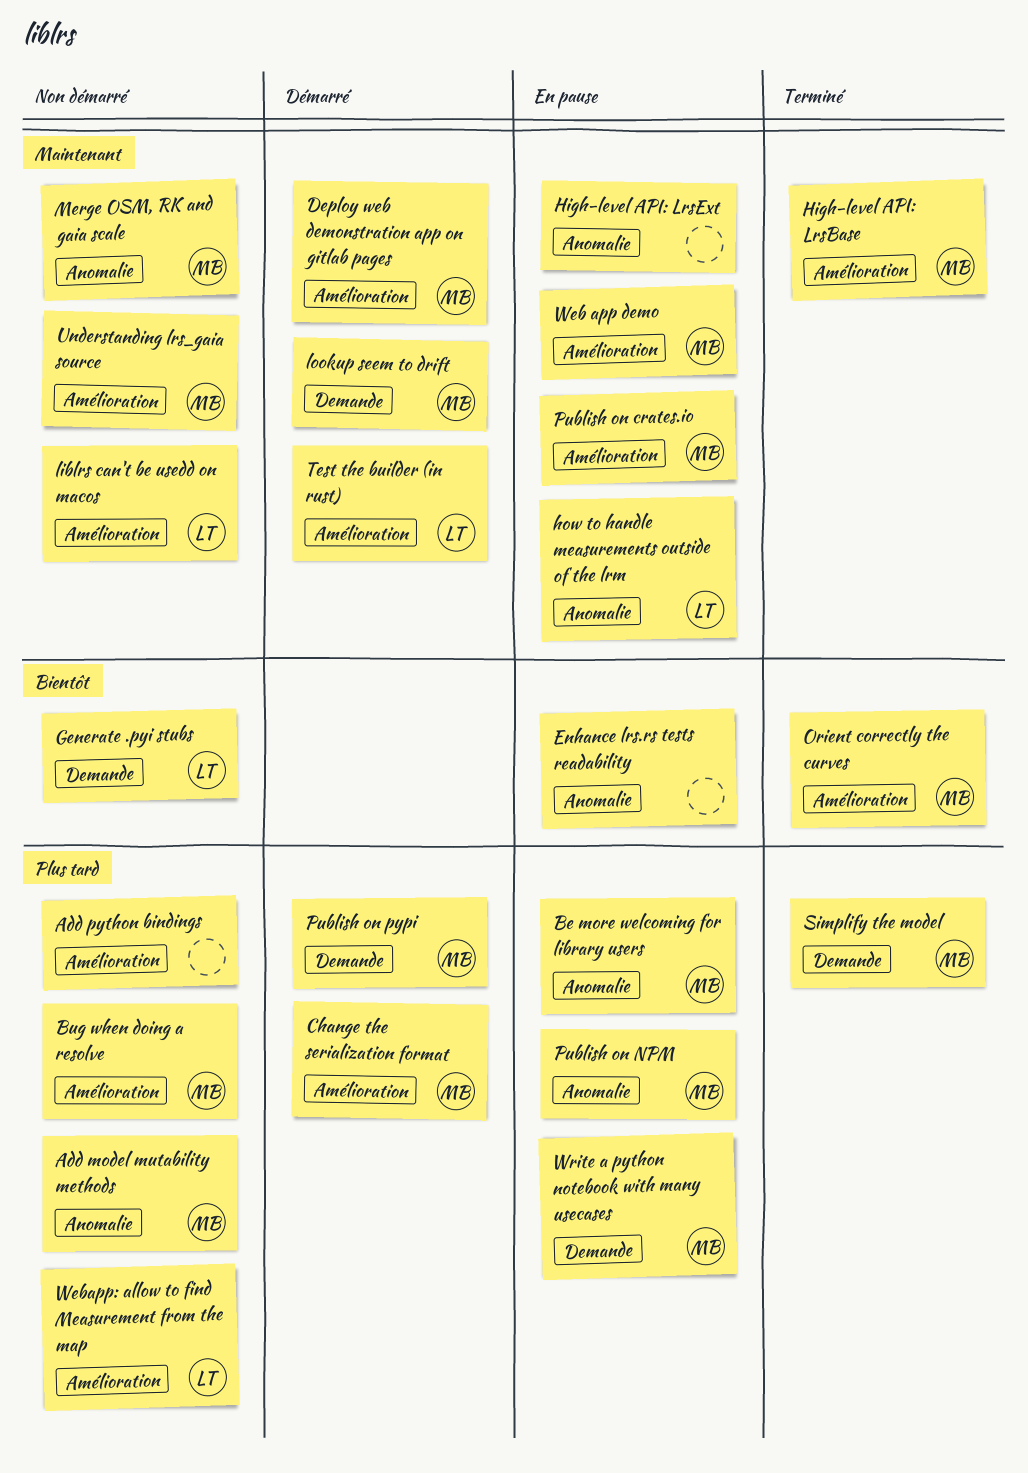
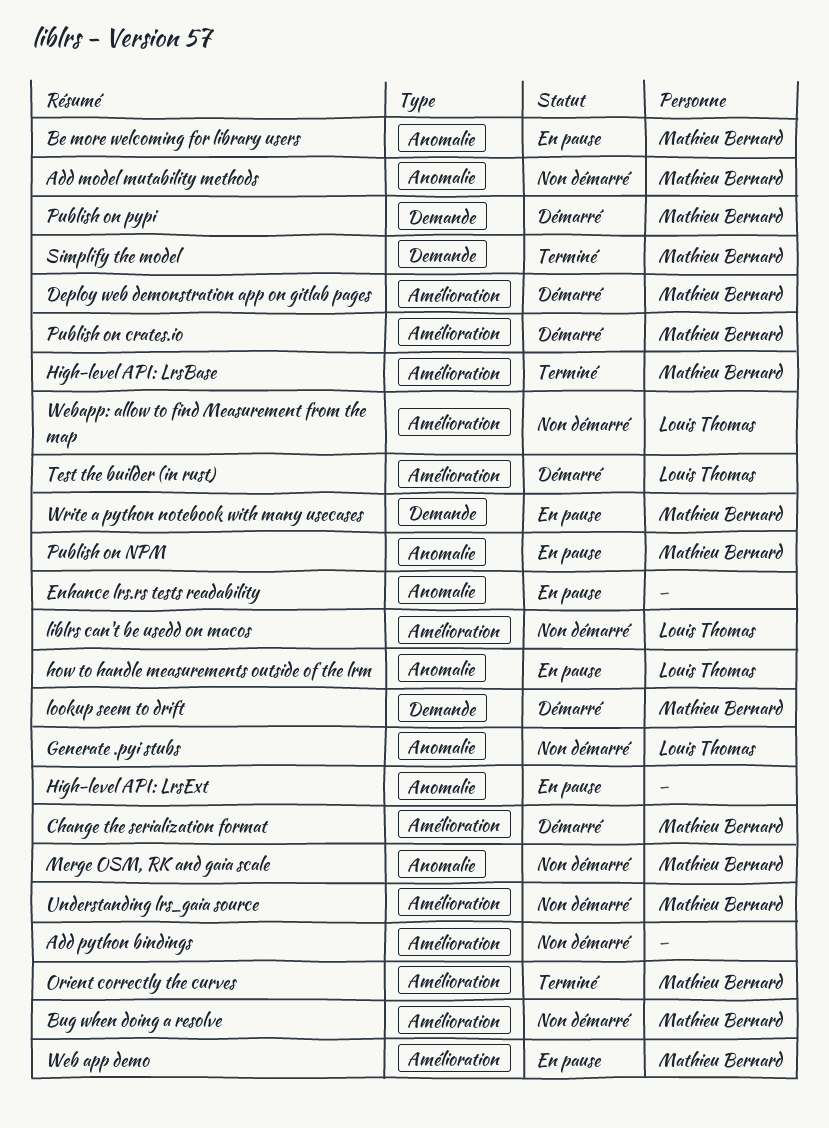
Generate .pyi stubs, label: Demande -> Anomalie
Publish on crates.io, status: En pause -> Démarré

